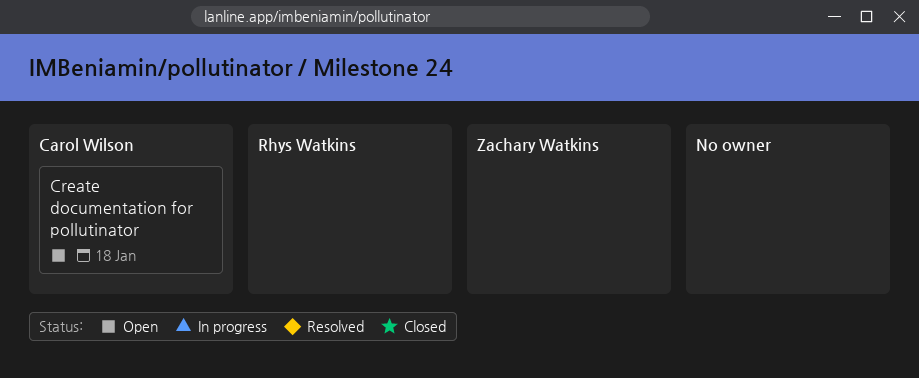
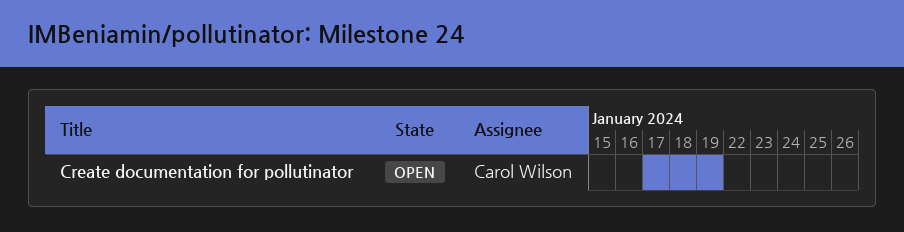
Create documentation for pollutinator, due: Jan 18 -> Jan 19

